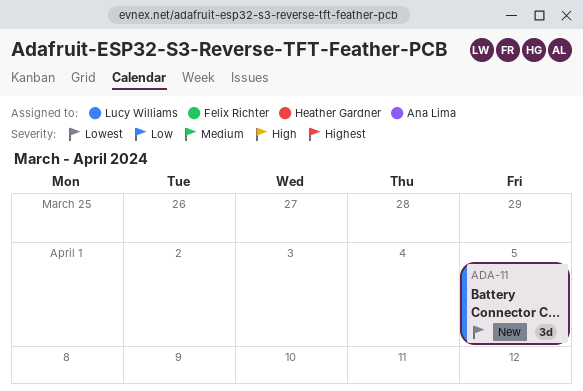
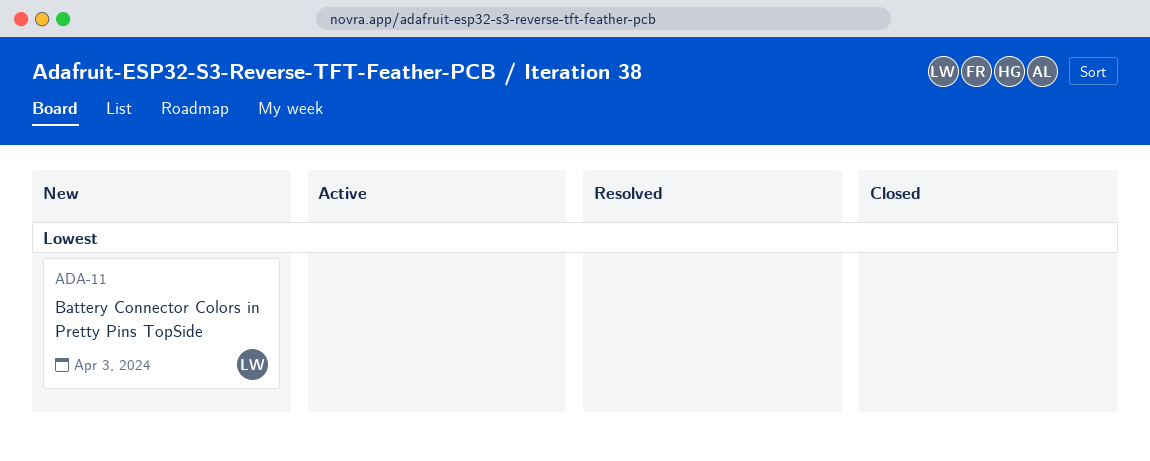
ADA-11, due: Apr 5 -> Apr 3

